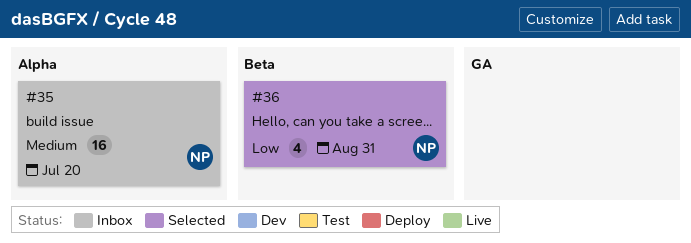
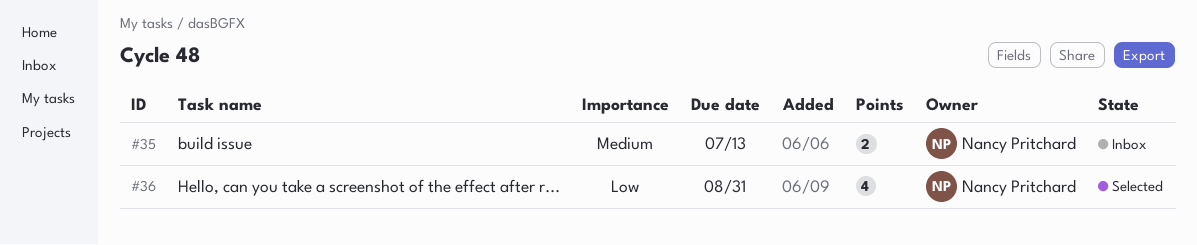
#35, estimate: 16 -> 2
#35, due: Jul 20 -> Jul 13

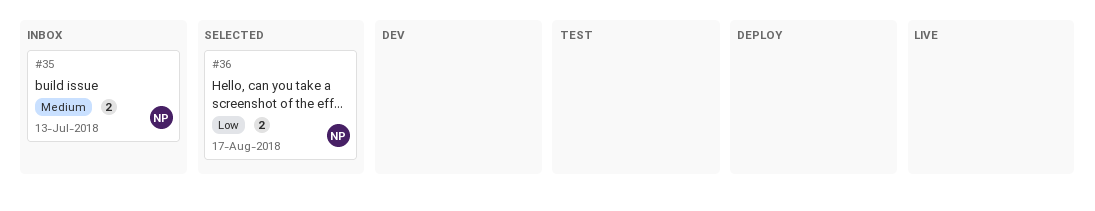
#36, estimate: 4 -> 2
#36, due: Aug 31 -> Aug 17

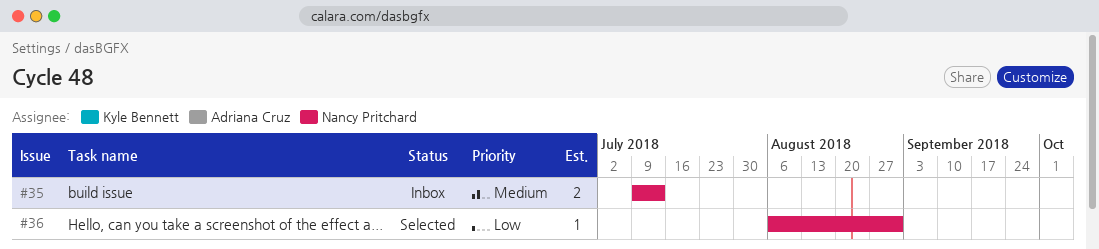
#36, estimate: 2 -> 1
#36, due: Aug 17 -> Aug 31

